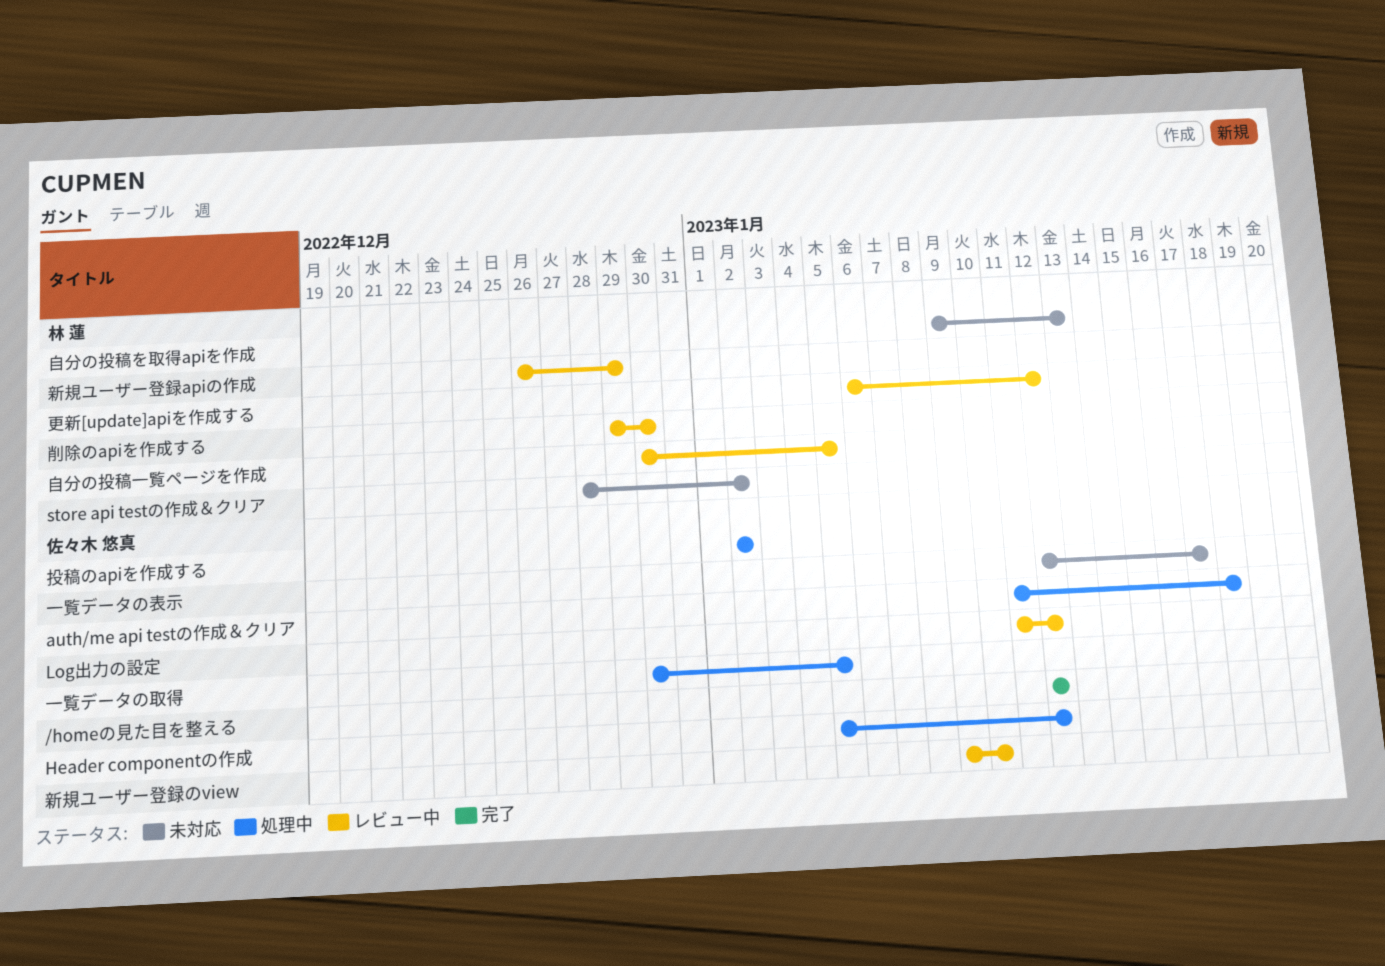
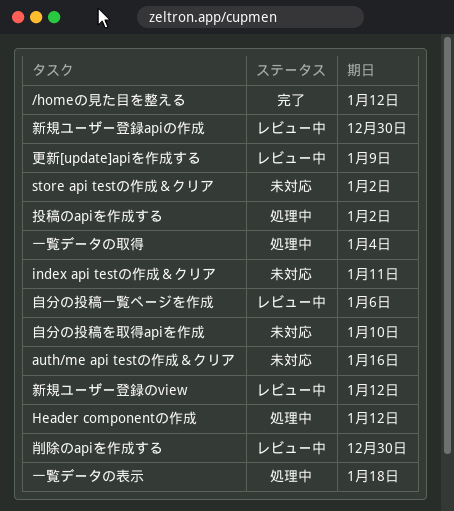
auth/me api testの作成＆クリア, status: 処理中 -> 未対応
auth/me api testの作成＆クリア, due: Jan 18 -> Jan 16
index api testの作成＆クリア: none -> present
Log出力の設定: present -> none
一覧データの取得, due: Jan 5 -> Jan 4
一覧データの表示, status: 未対応 -> 処理中
一覧データの表示, due: Jan 17 -> Jan 18
新規ユーザー登録apiの作成, due: Dec 29 -> Dec 30
新規ユーザー登録のview, due: Jan 10 -> Jan 12
更新[update]apiを作成する, due: Jan 12 -> Jan 9
自分の投稿を取得apiを作成, due: Jan 13 -> Jan 10
自分の投稿一覧ページを作成, due: Jan 5 -> Jan 6

